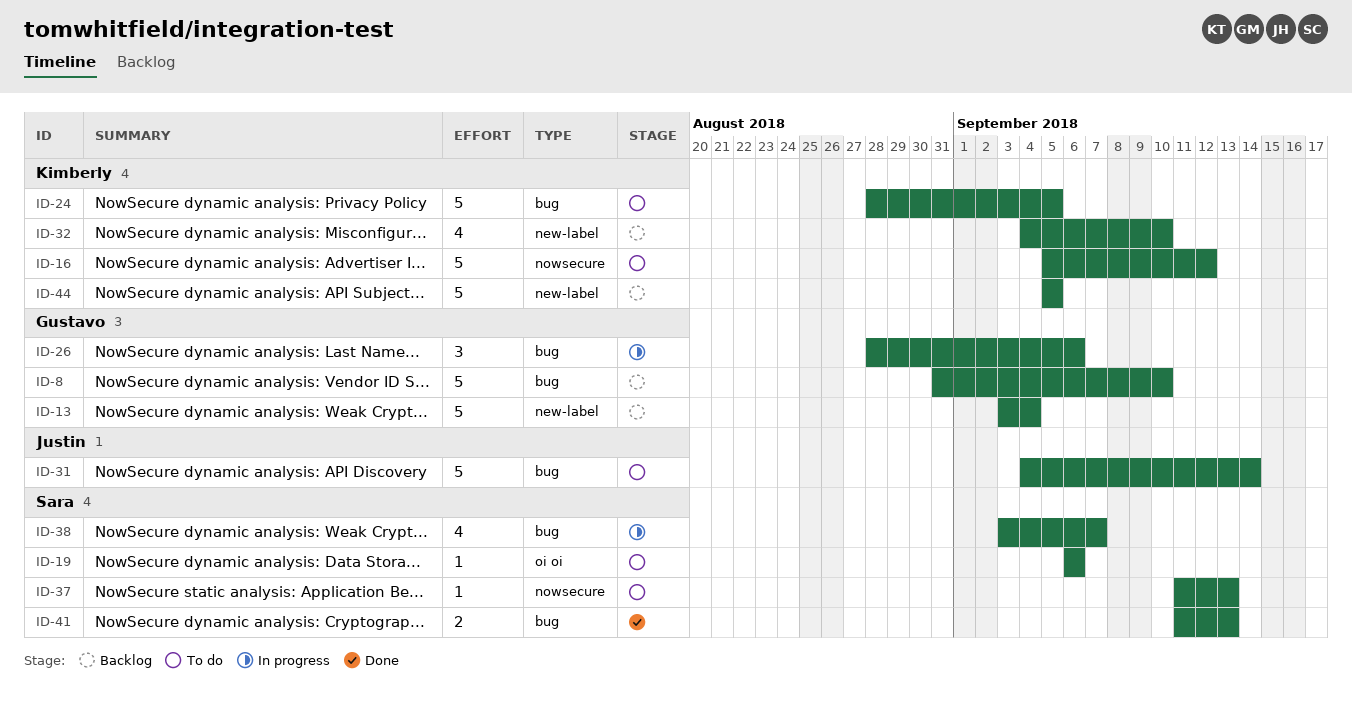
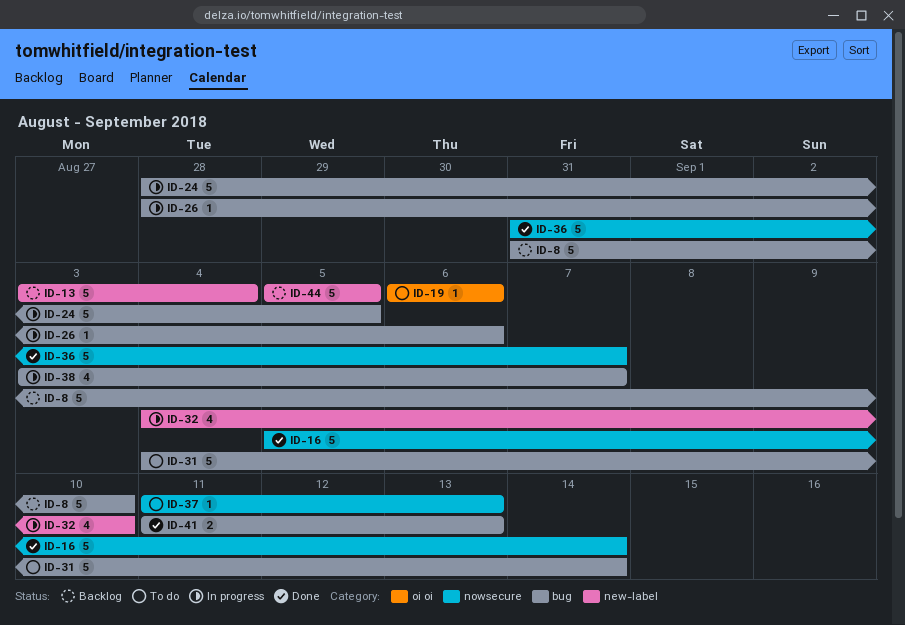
ID-16, status: To do -> Done
ID-16, due: Sep 12 -> Sep 14
ID-24, status: To do -> In progress
ID-26, estimate: 3 -> 1
ID-32, status: Backlog -> In progress
ID-36: none -> present

